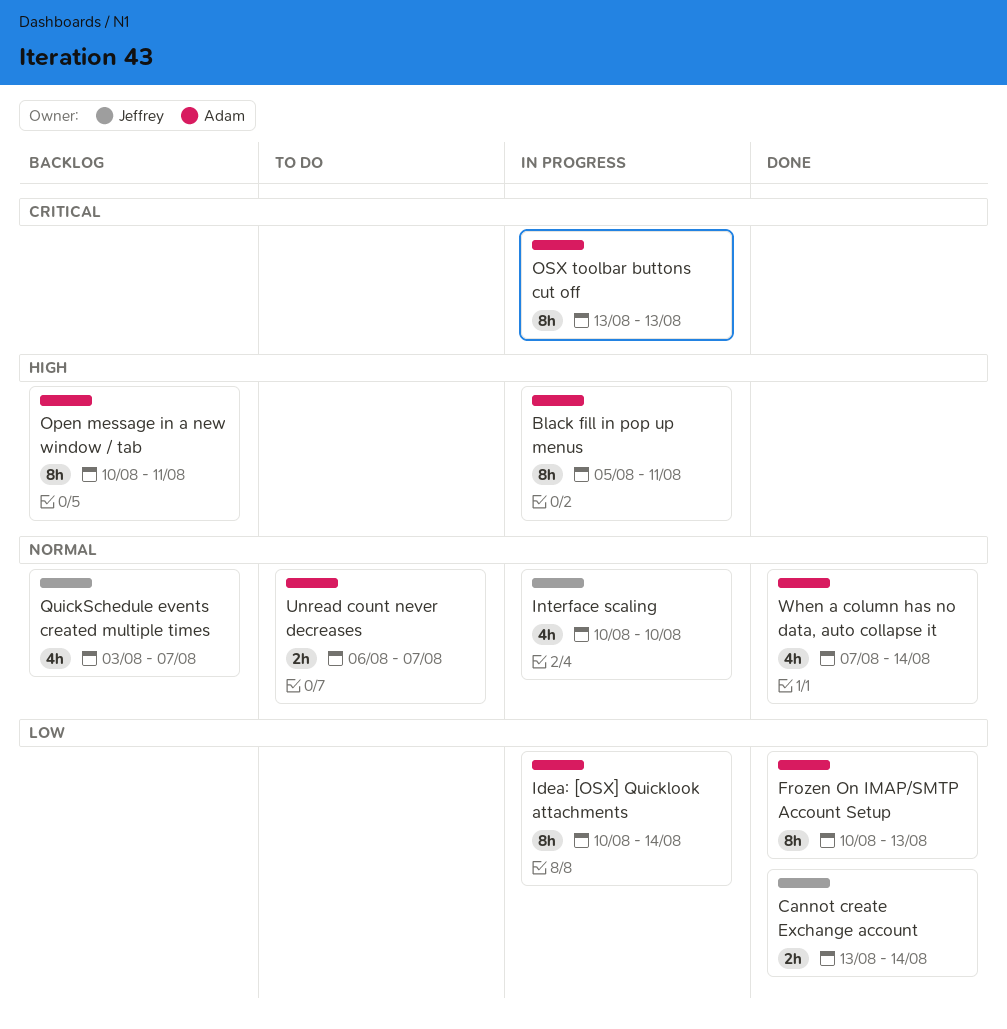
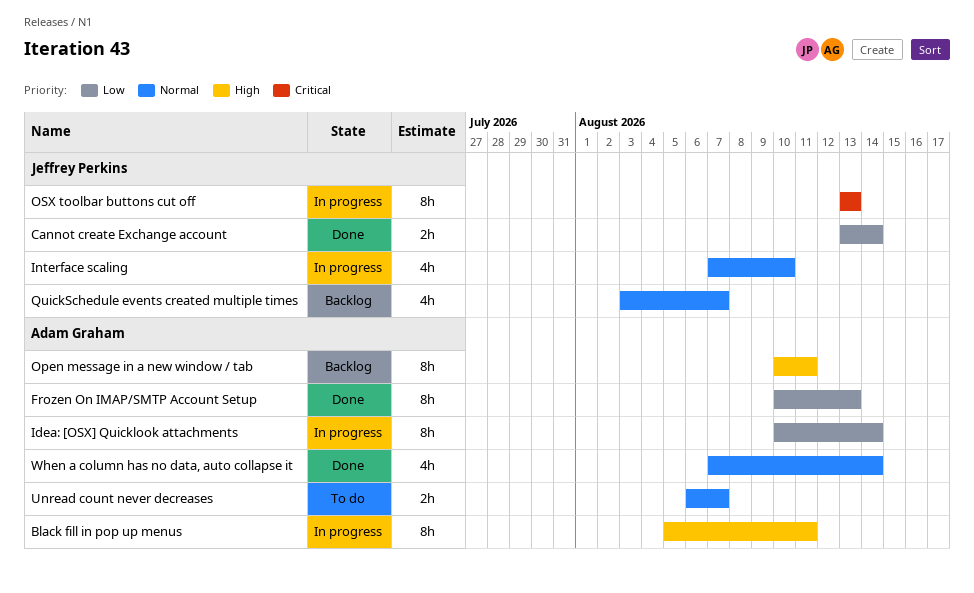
Interface scaling, start: Aug 10 -> Aug 7
OSX toolbar buttons cut off, owner: Adam Graham -> Jeffrey Perkins

